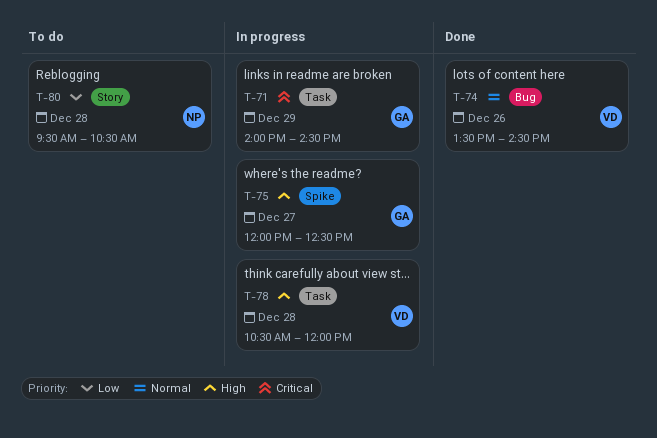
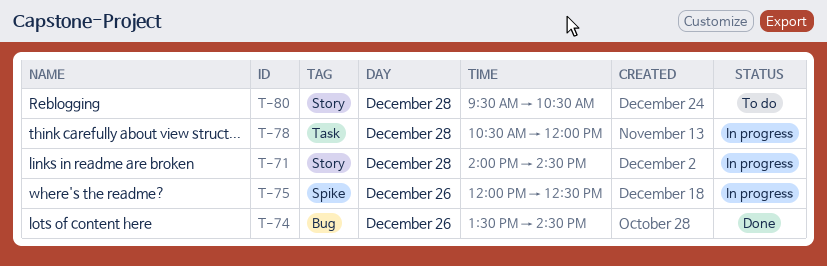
T-71, label: Task -> Story
T-71, day: Dec 29 -> Dec 28
T-75, day: Dec 27 -> Dec 26

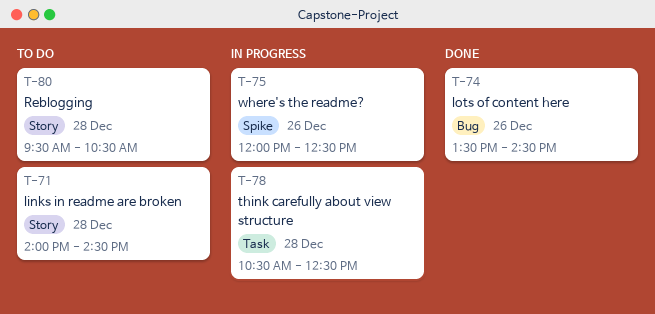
T-71, status: In progress -> To do
T-78, ends: 12:00 -> 12:30

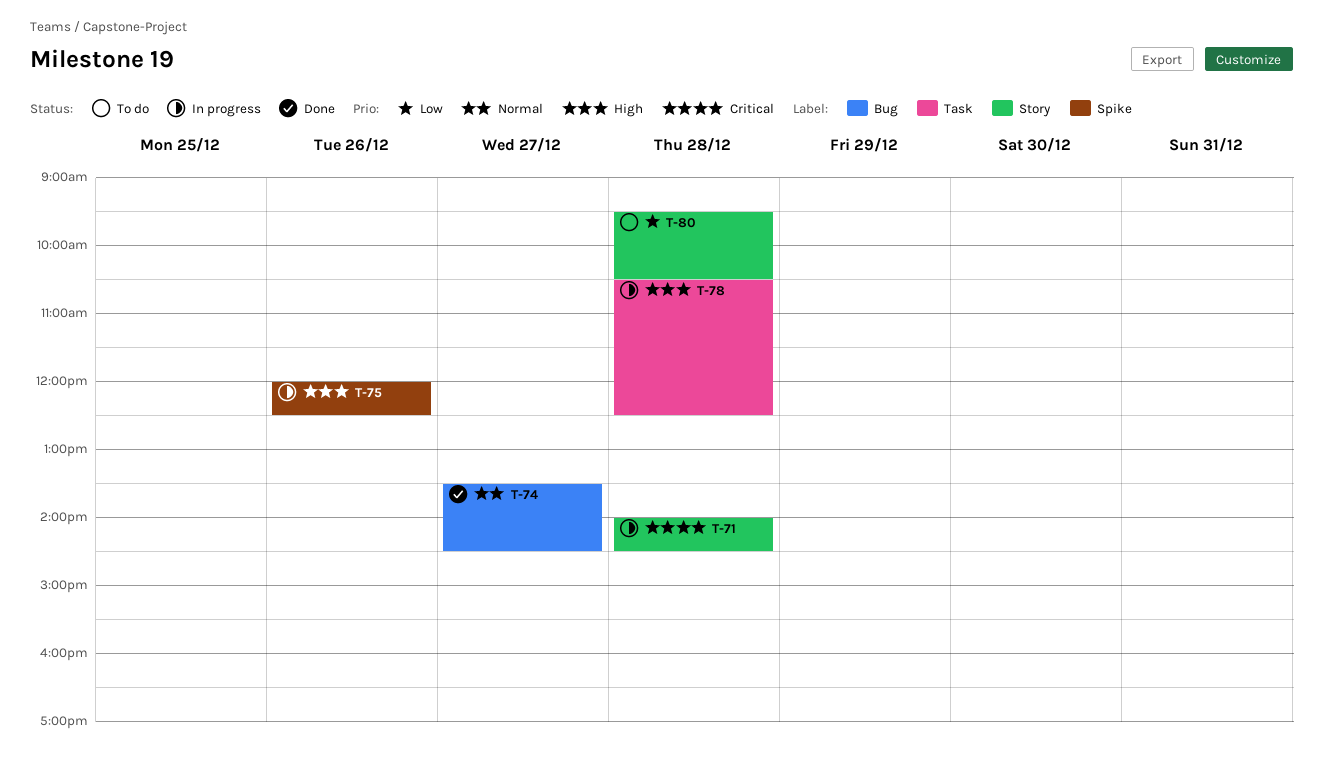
T-71, status: To do -> In progress
T-74, day: Dec 26 -> Dec 27

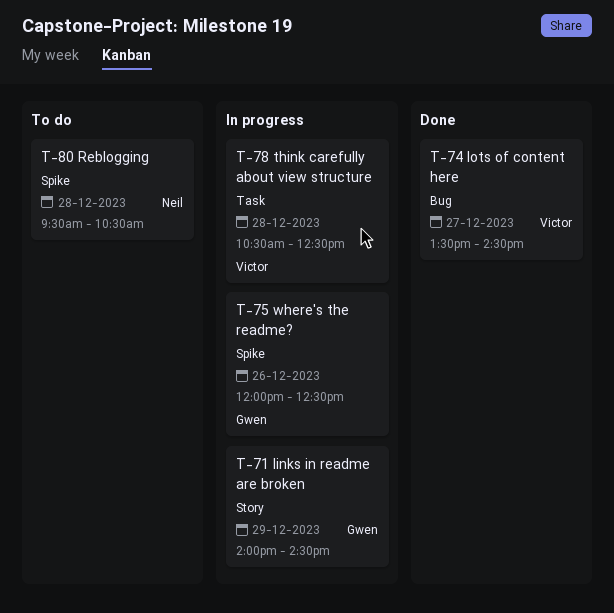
T-71, day: Dec 28 -> Dec 29
T-80, label: Story -> Spike

